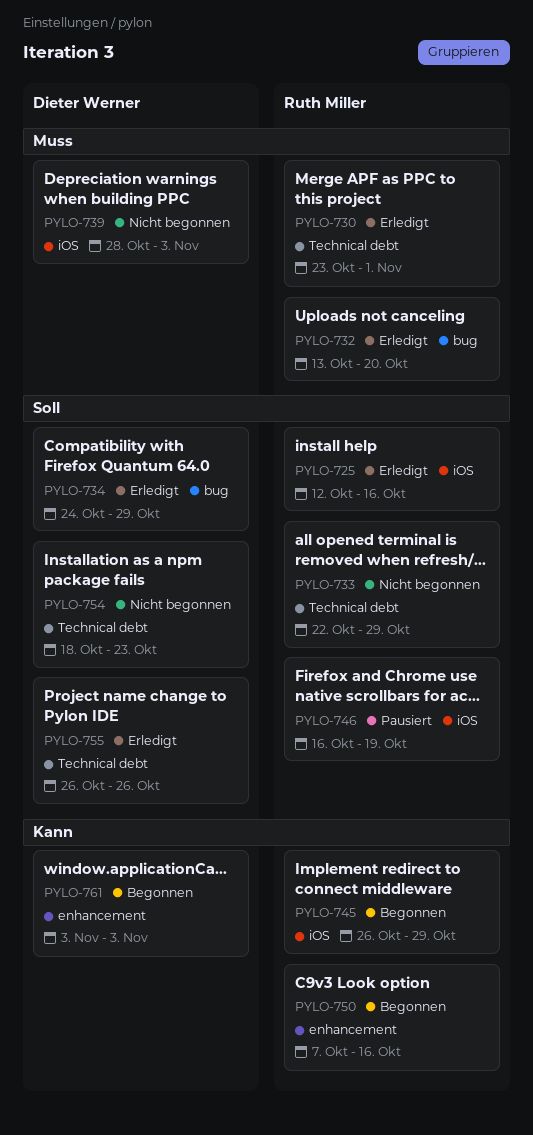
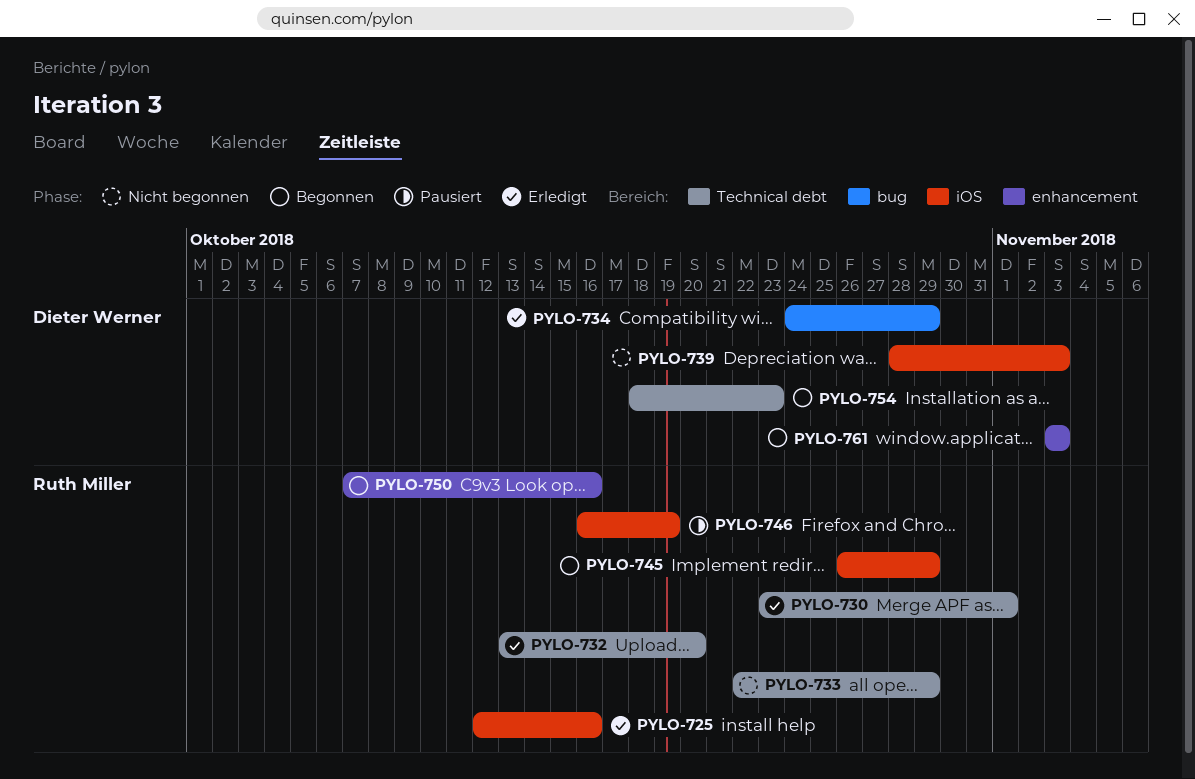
PYLO-732, label: bug -> Technical debt
PYLO-754, status: Nicht begonnen -> Begonnen
PYLO-755: present -> none

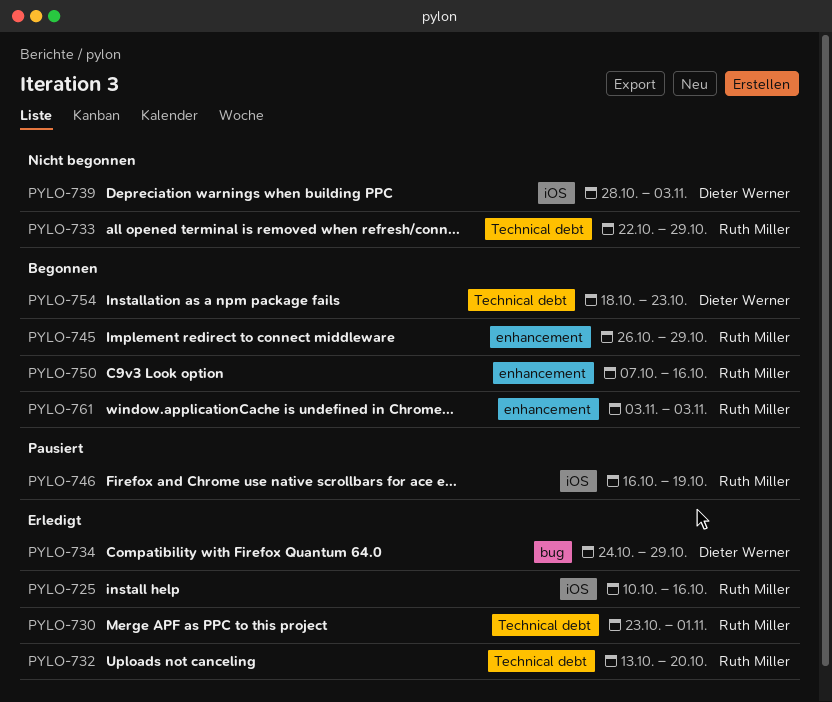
PYLO-725, start: Oct 12 -> Oct 10
PYLO-745, label: iOS -> enhancement
PYLO-761, owner: Dieter Werner -> Ruth Miller

